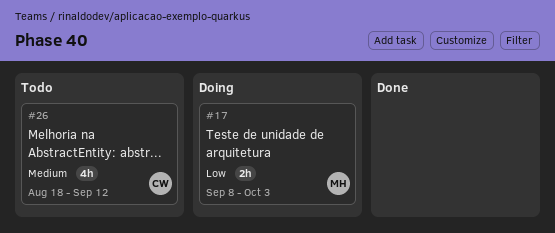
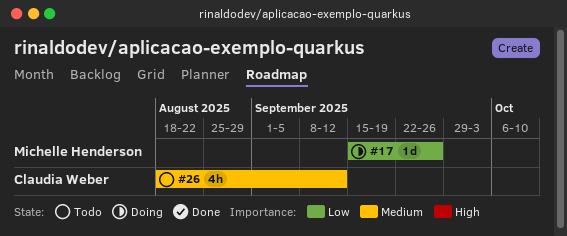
#17, estimate: 2h -> 1d
#17, start: Sep 8 -> Sep 15
#17, due: Oct 3 -> Sep 26

